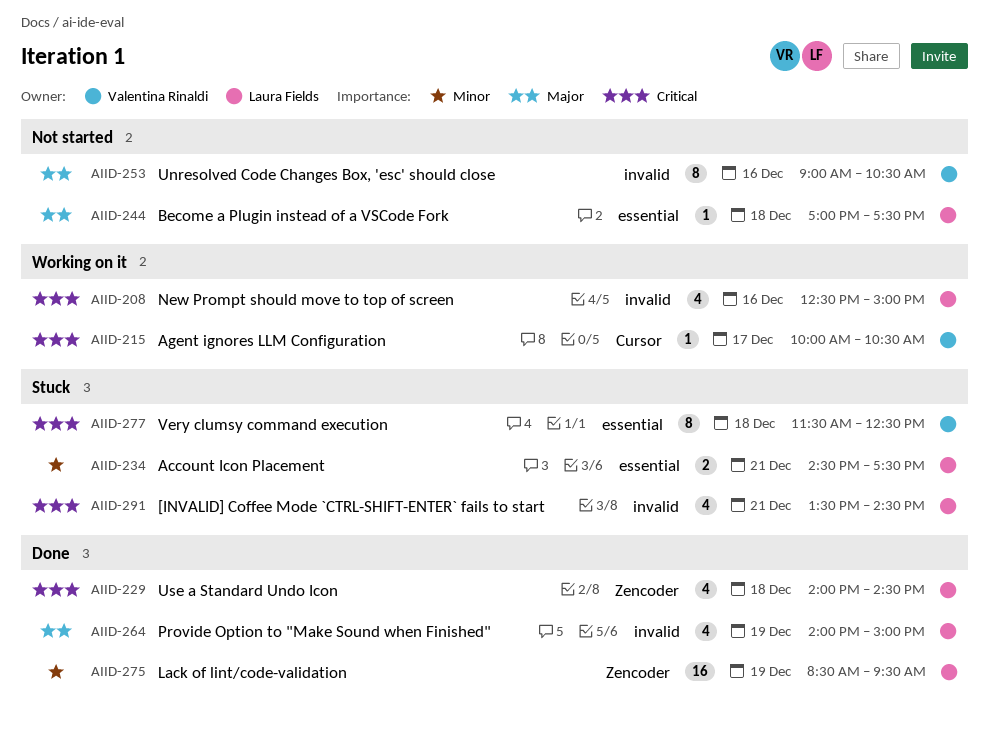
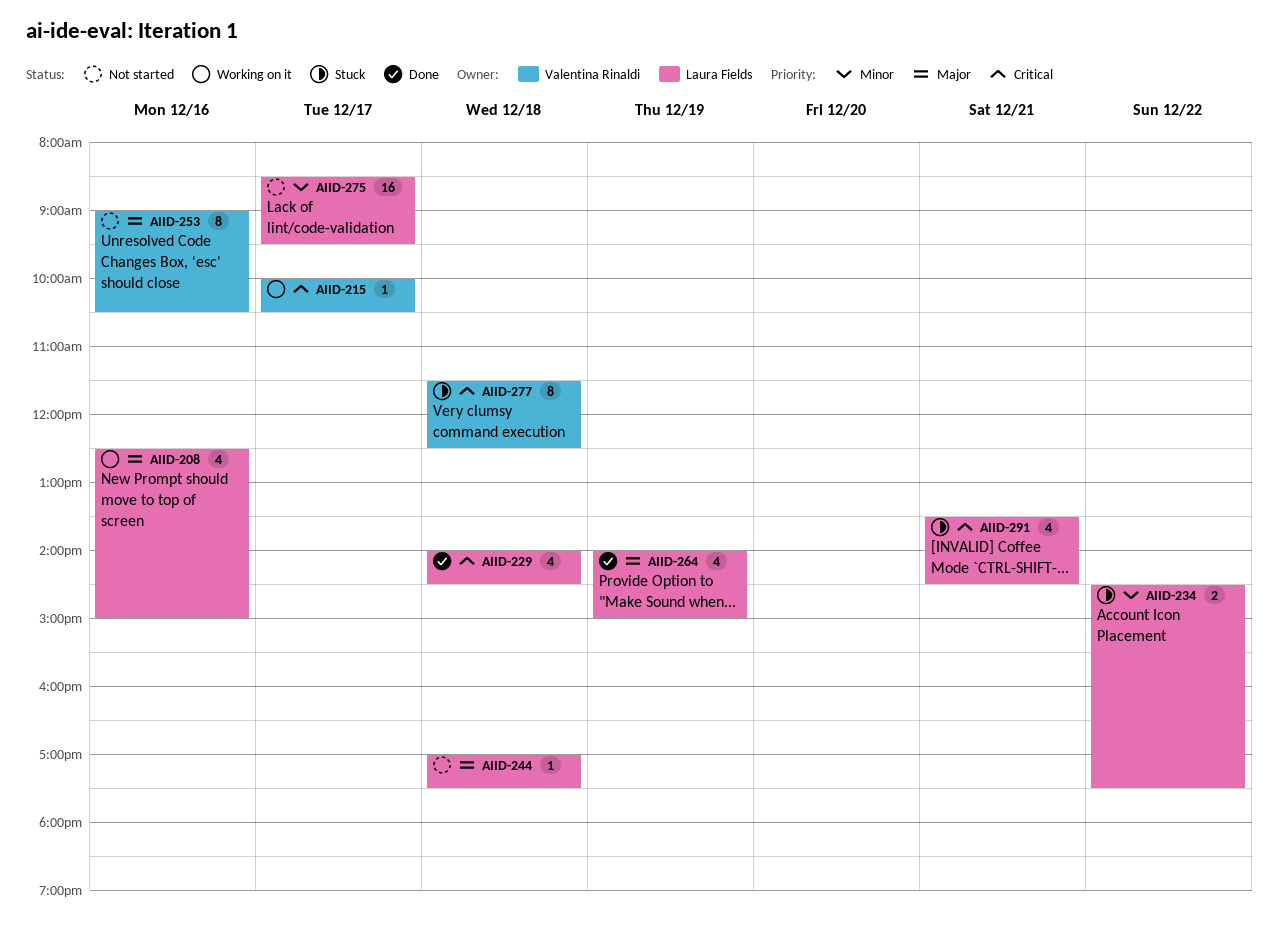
AIID-208, priority: Critical -> Major
AIID-234, day: Dec 21 -> Dec 22
AIID-275, status: Done -> Not started
AIID-275, day: Dec 19 -> Dec 17

